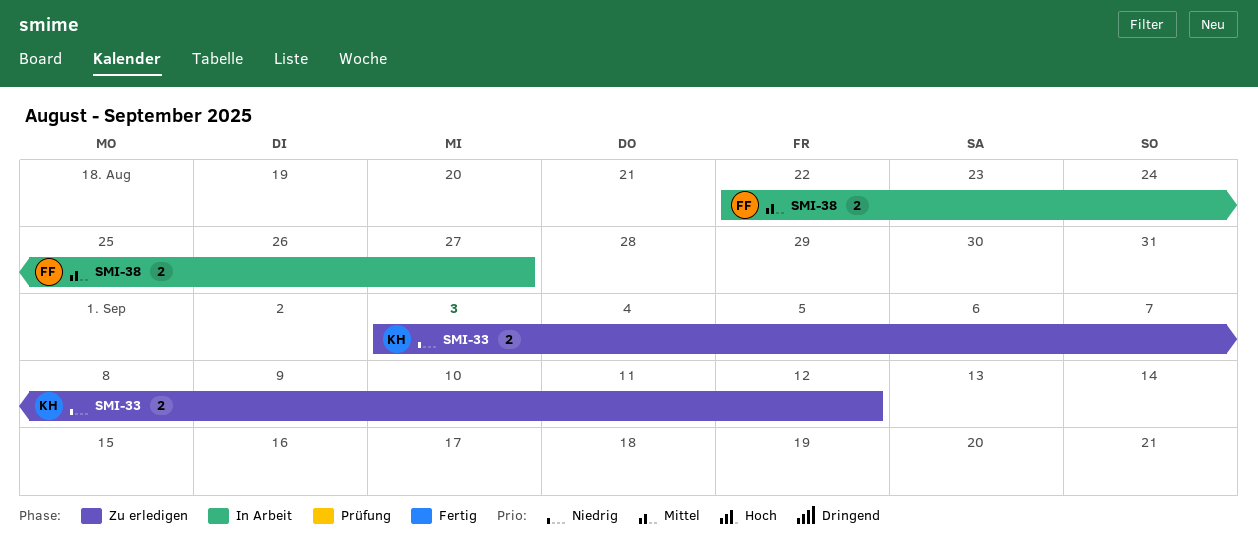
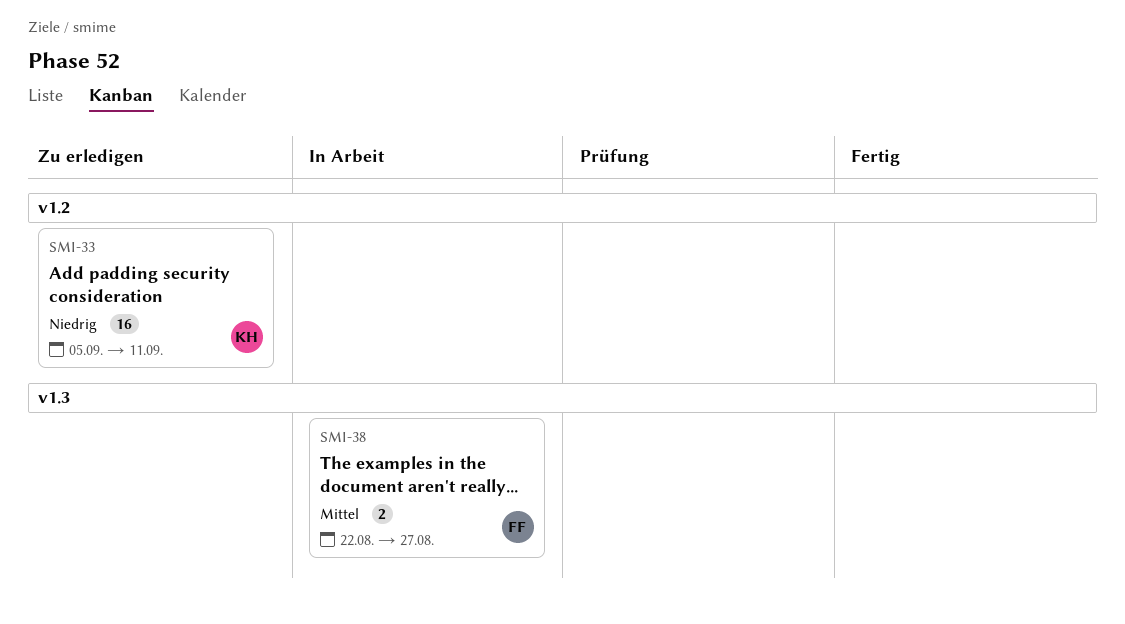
SMI-33, estimate: 2 -> 16
SMI-33, start: Sep 3 -> Sep 5
SMI-33, due: Sep 12 -> Sep 11

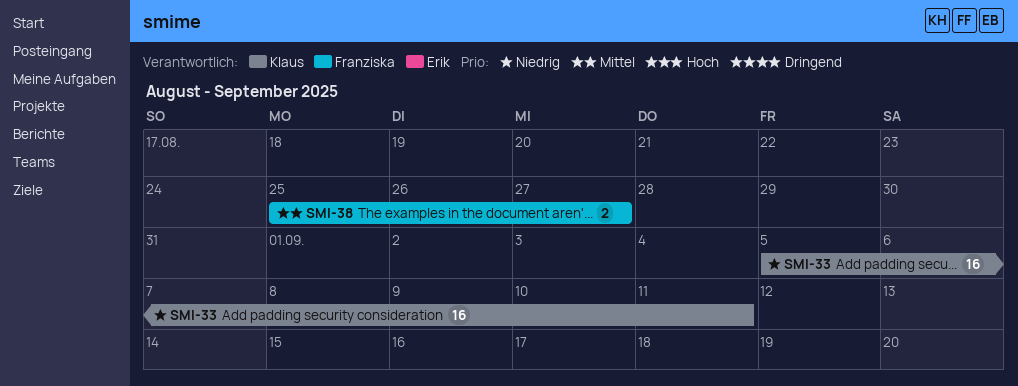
SMI-38, start: Aug 22 -> Aug 25

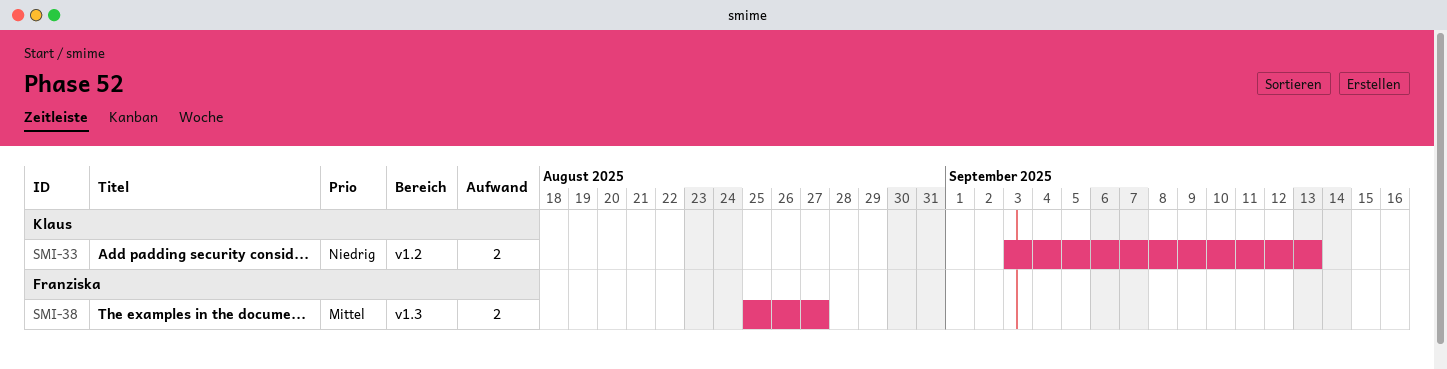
SMI-33, estimate: 16 -> 2
SMI-33, start: Sep 5 -> Sep 3
SMI-33, due: Sep 11 -> Sep 13

